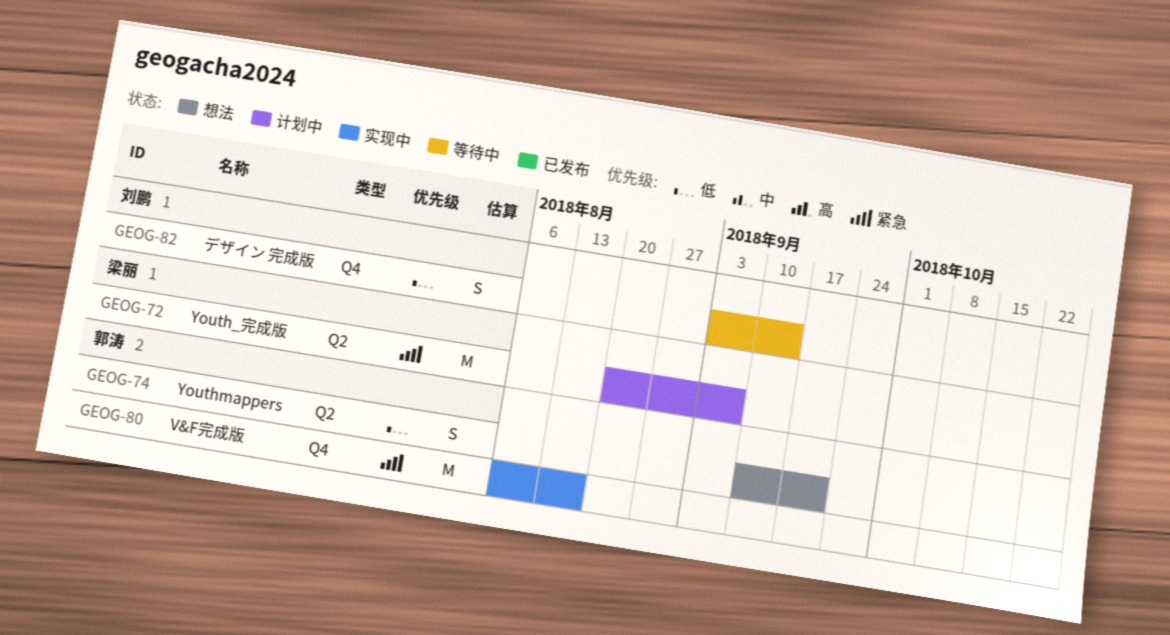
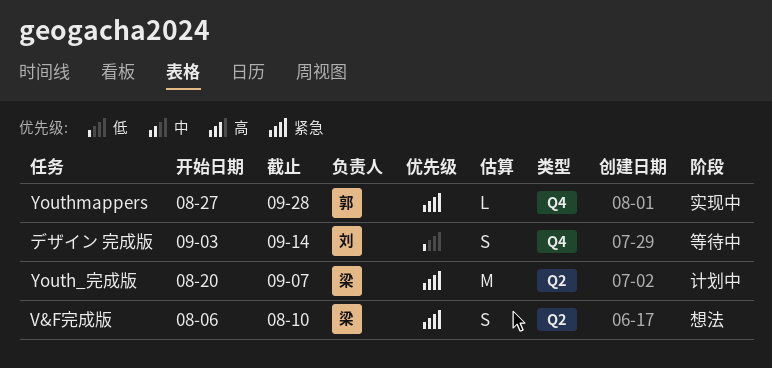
V&F完成版, status: 实现中 -> 想法
V&F完成版, owner: 郭涛 -> 梁丽
V&F完成版, label: Q4 -> Q2
V&F完成版, estimate: M -> S
V&F完成版, due: Aug 17 -> Aug 10
Youthmappers, status: 想法 -> 实现中
Youthmappers, priority: 低 -> 紧急
Youthmappers, label: Q2 -> Q4
Youthmappers, estimate: S -> L
Youthmappers, start: Sep 10 -> Aug 27
Youthmappers, due: Sep 21 -> Sep 28

